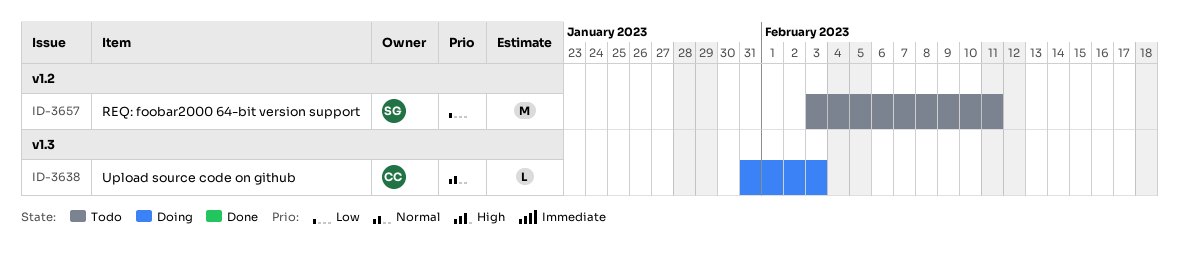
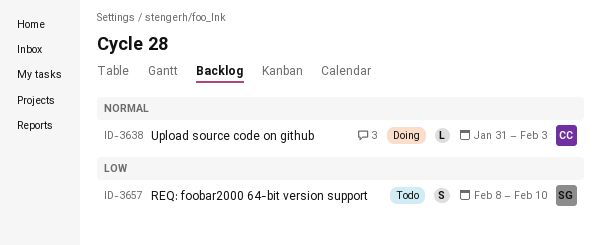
ID-3657, estimate: M -> S
ID-3657, start: Feb 3 -> Feb 8
ID-3657, due: Feb 11 -> Feb 10

